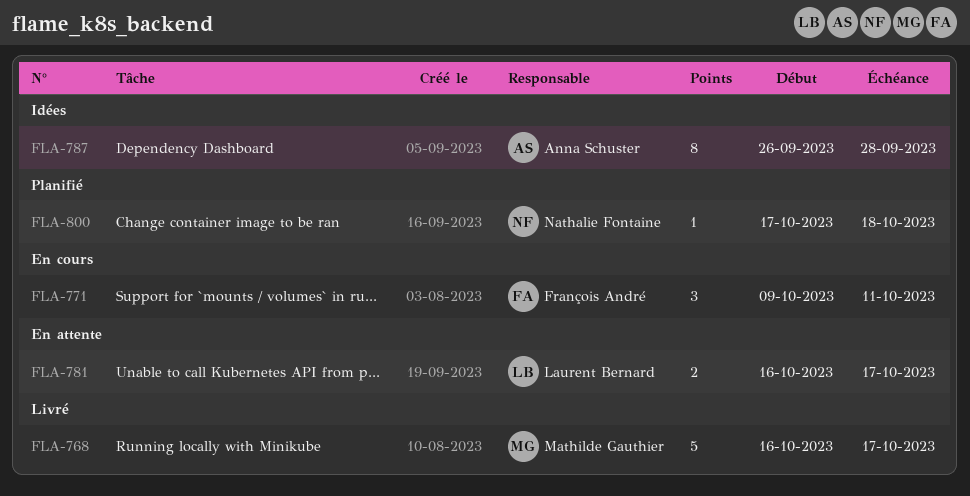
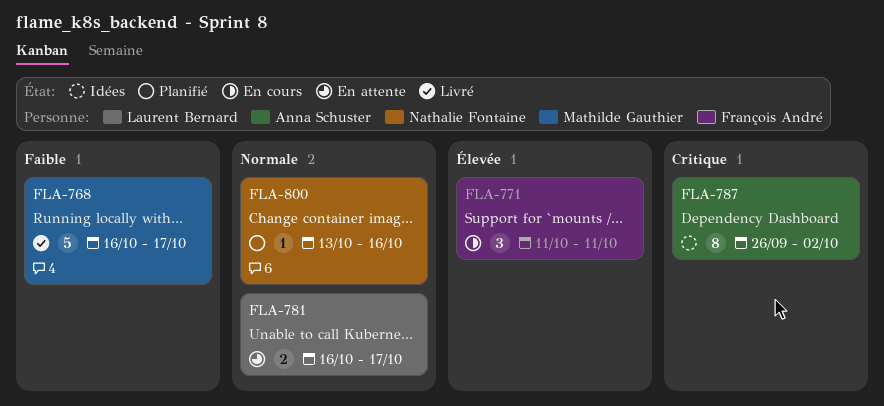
FLA-771, start: Oct 9 -> Oct 11
FLA-787, due: Sep 28 -> Oct 2
FLA-800, start: Oct 17 -> Oct 13
FLA-800, due: Oct 18 -> Oct 16

